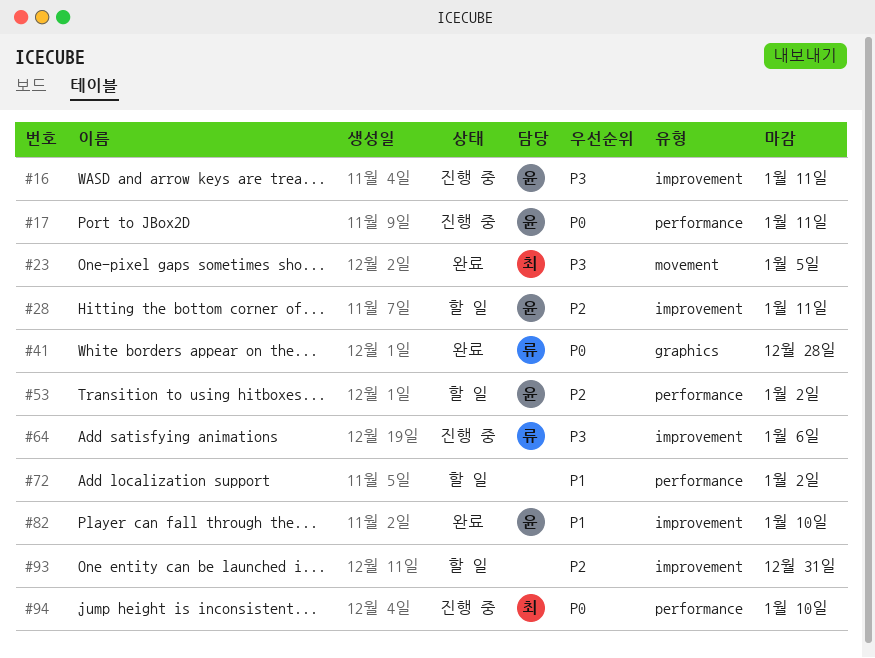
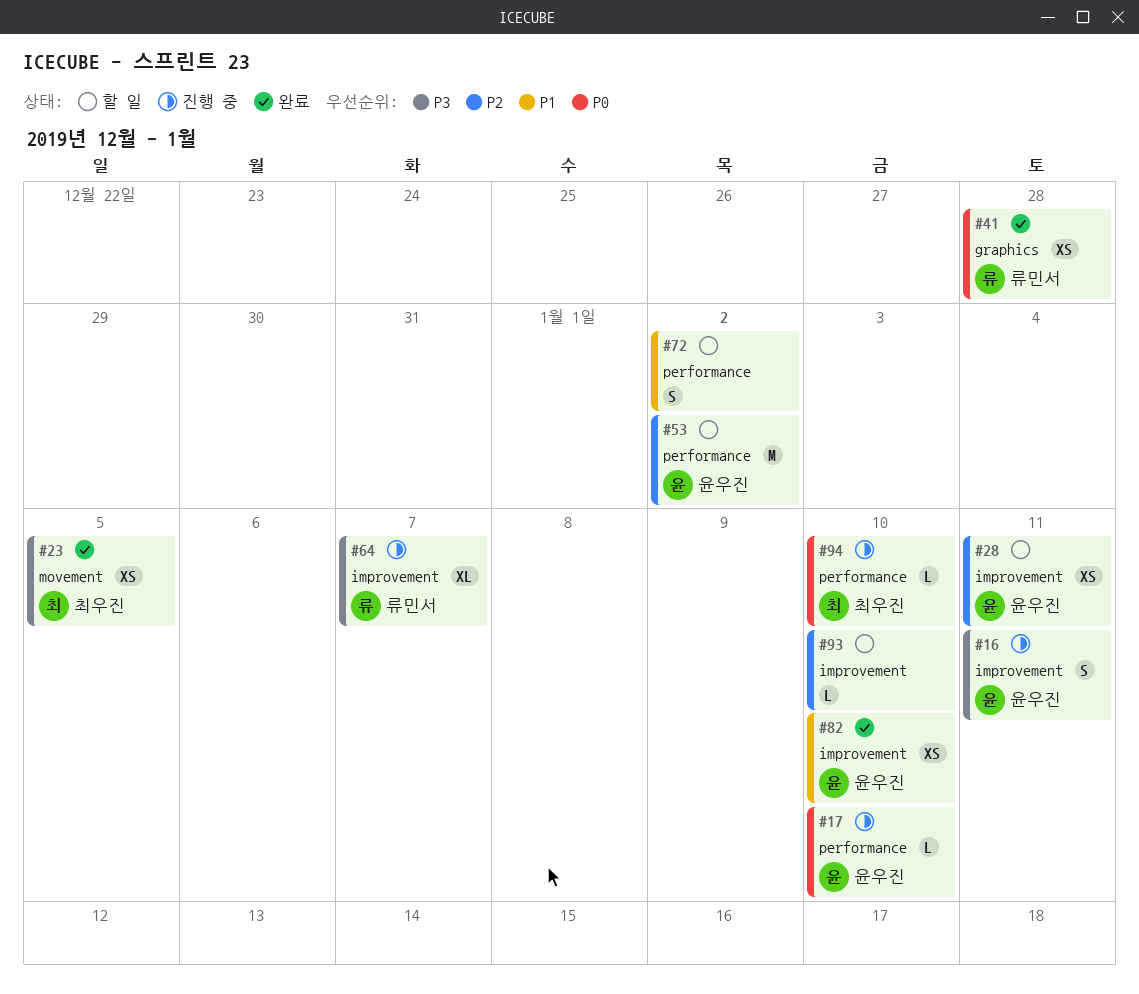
#17, due: Jan 11 -> Jan 10
#64, due: Jan 6 -> Jan 7
#93, due: Dec 31 -> Jan 10

